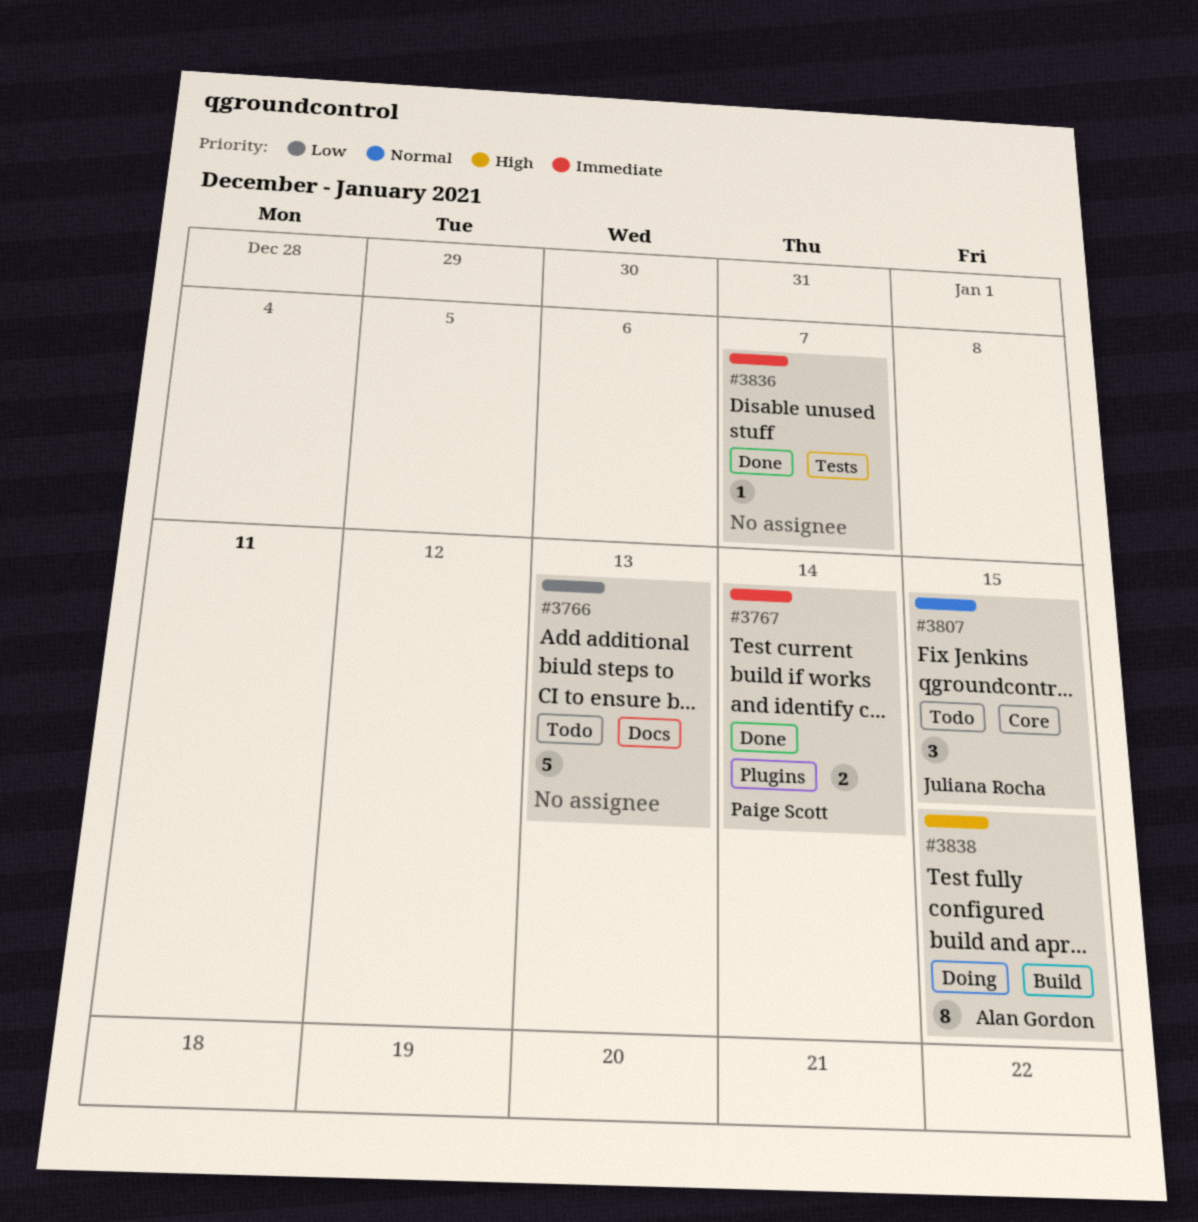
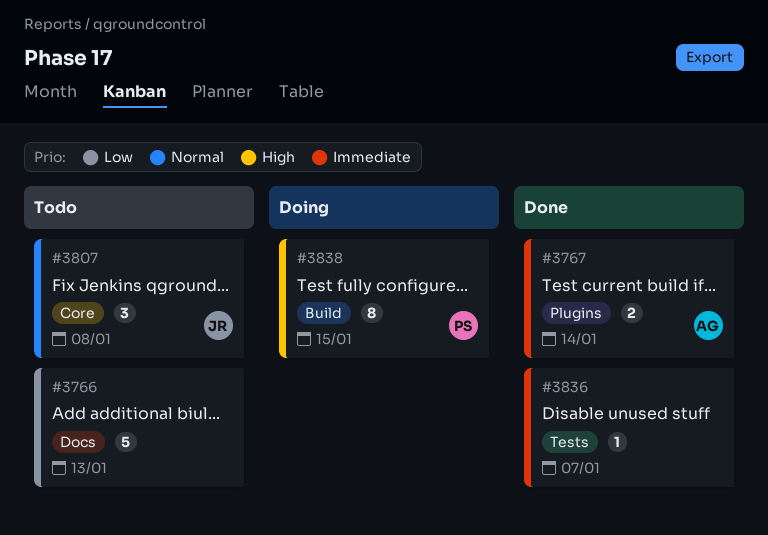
#3767, owner: Paige Scott -> Alan Gordon
#3807, due: Jan 15 -> Jan 8
#3838, owner: Alan Gordon -> Paige Scott

